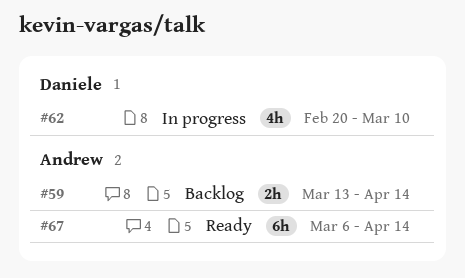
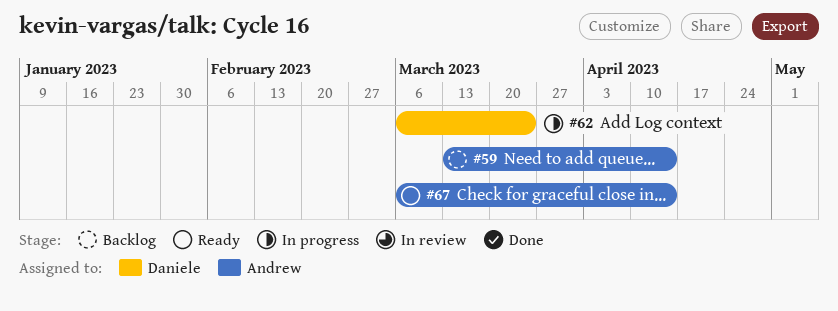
#62, start: Feb 20 -> Mar 6
#62, due: Mar 10 -> Mar 24

